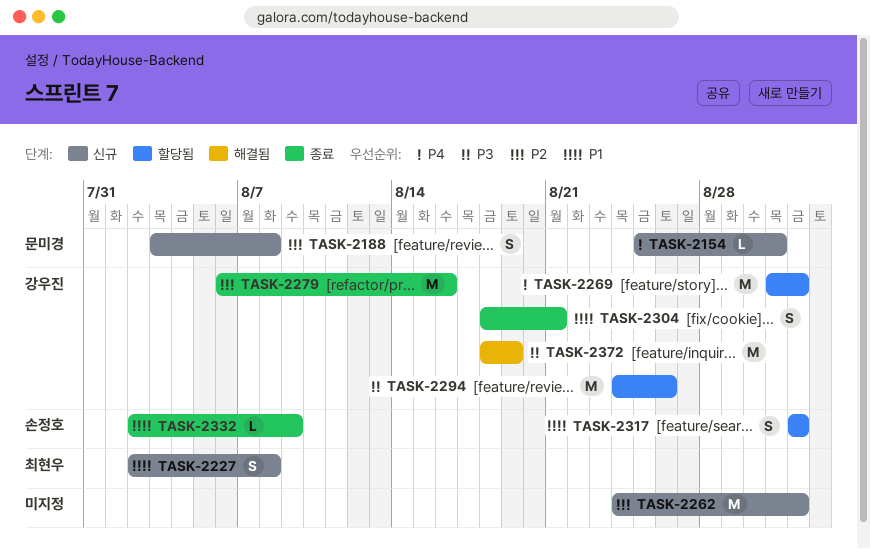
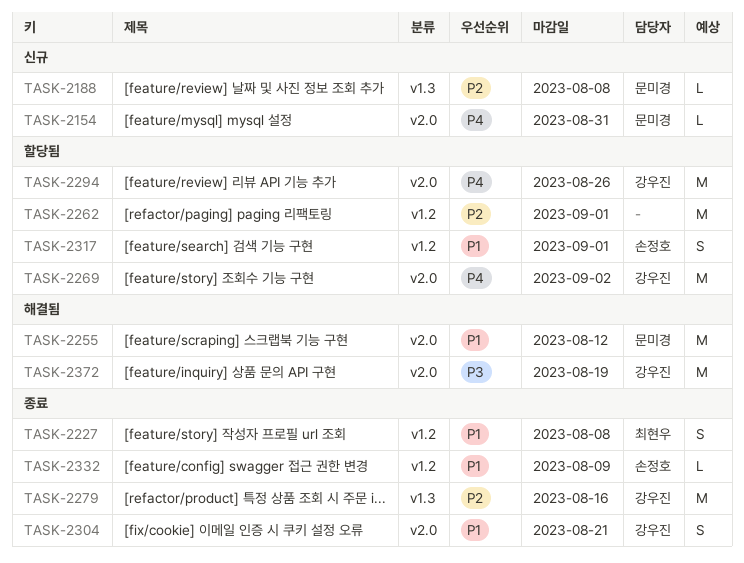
TASK-2188, estimate: S -> L
TASK-2227, status: 신규 -> 종료
TASK-2255: none -> present
TASK-2262, status: 신규 -> 할당됨
TASK-2269, due: Sep 1 -> Sep 2
TASK-2294, priority: P3 -> P4

